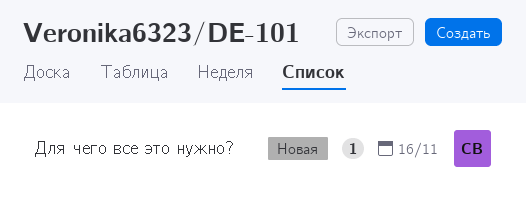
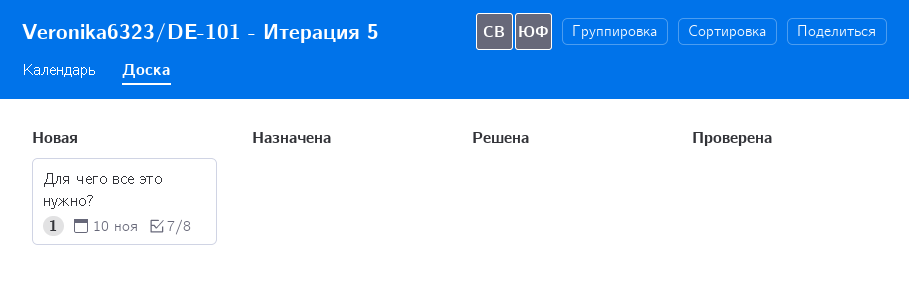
Для чего все это нужно?, due: Nov 16 -> Nov 10

